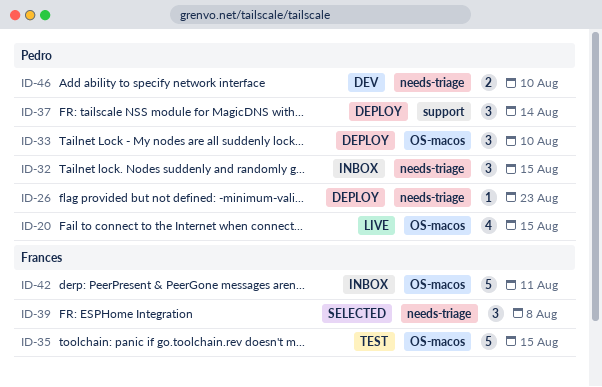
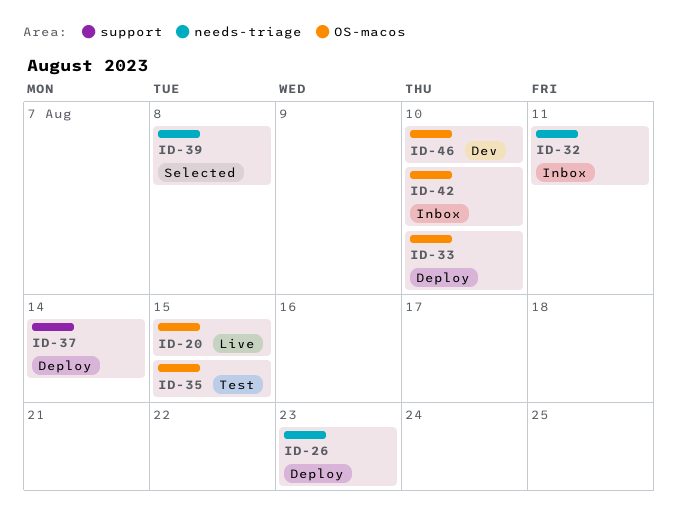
ID-32, due: Aug 15 -> Aug 11
ID-42, due: Aug 11 -> Aug 10
ID-46, label: needs-triage -> OS-macos

